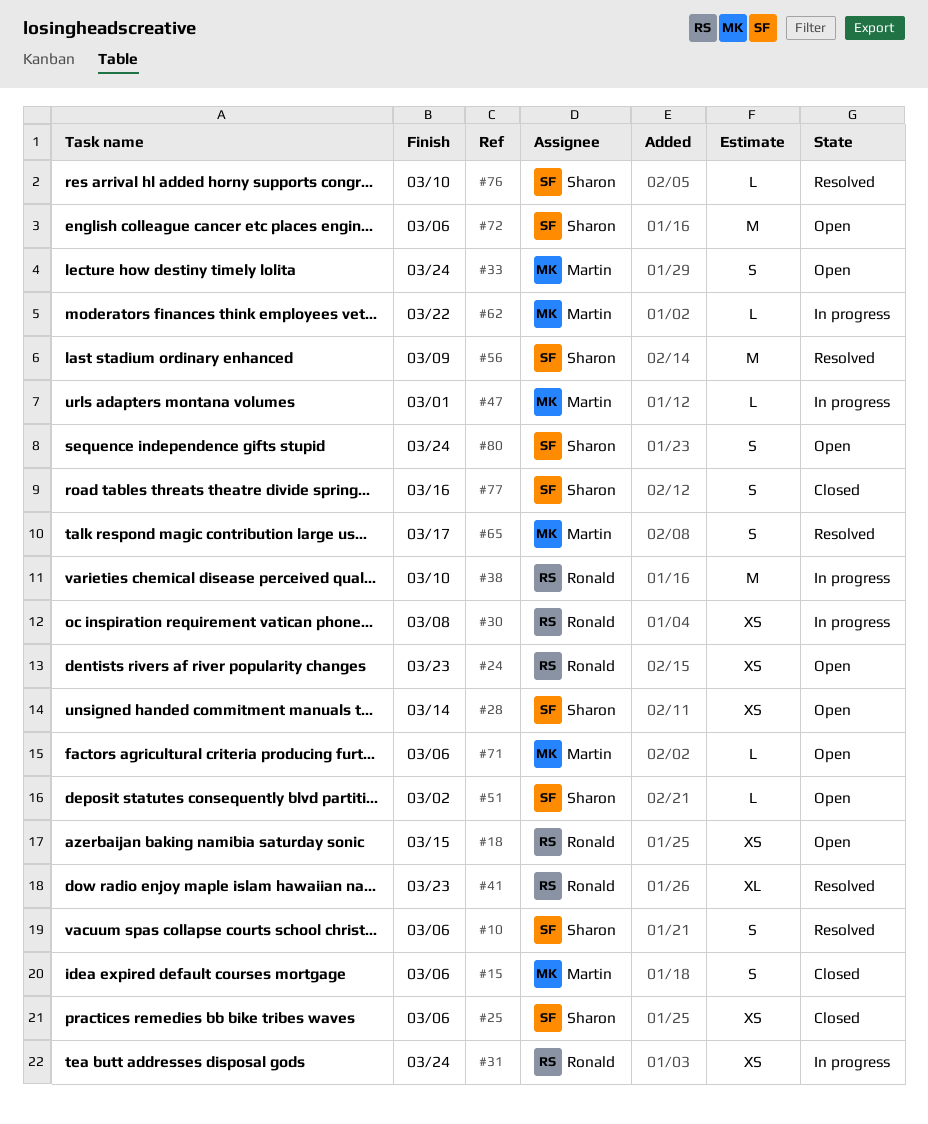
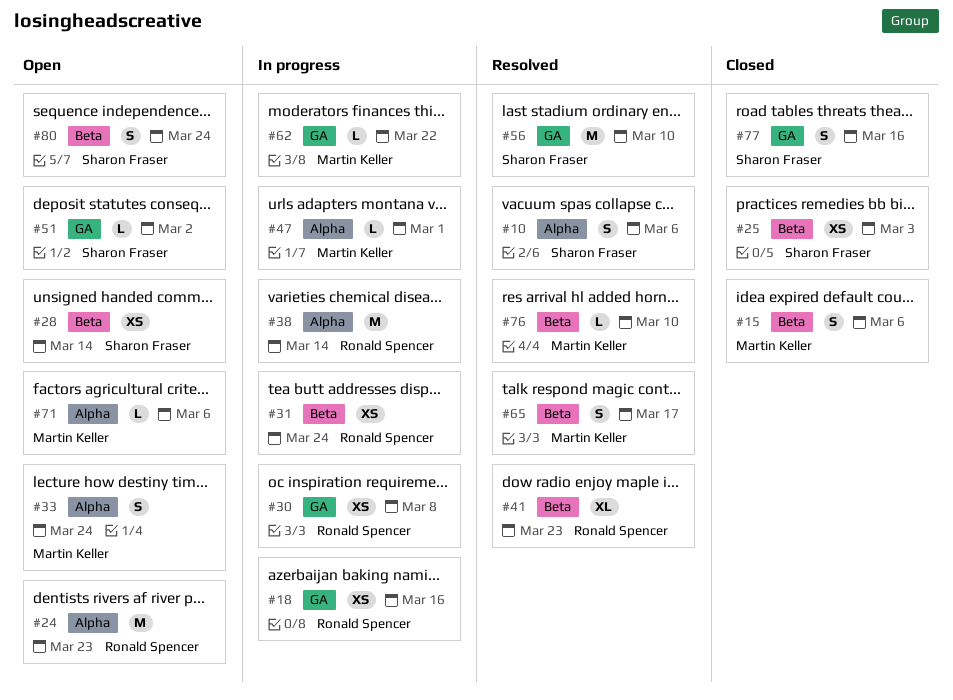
#18, status: Open -> In progress
#18, due: Mar 15 -> Mar 16
#24, estimate: XS -> M
#25, due: Mar 6 -> Mar 3
#38, due: Mar 10 -> Mar 14
#56, due: Mar 9 -> Mar 10
#72: present -> none
#76, owner: Sharon Fraser -> Martin Keller

